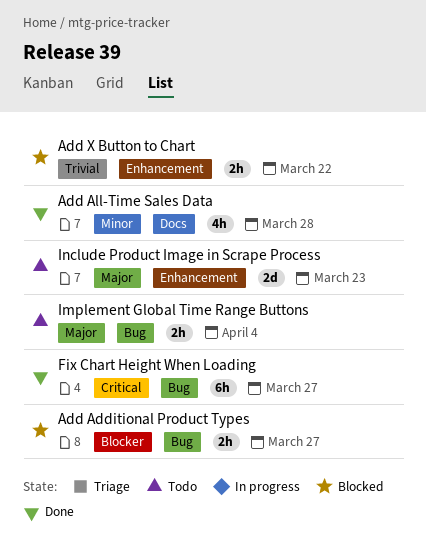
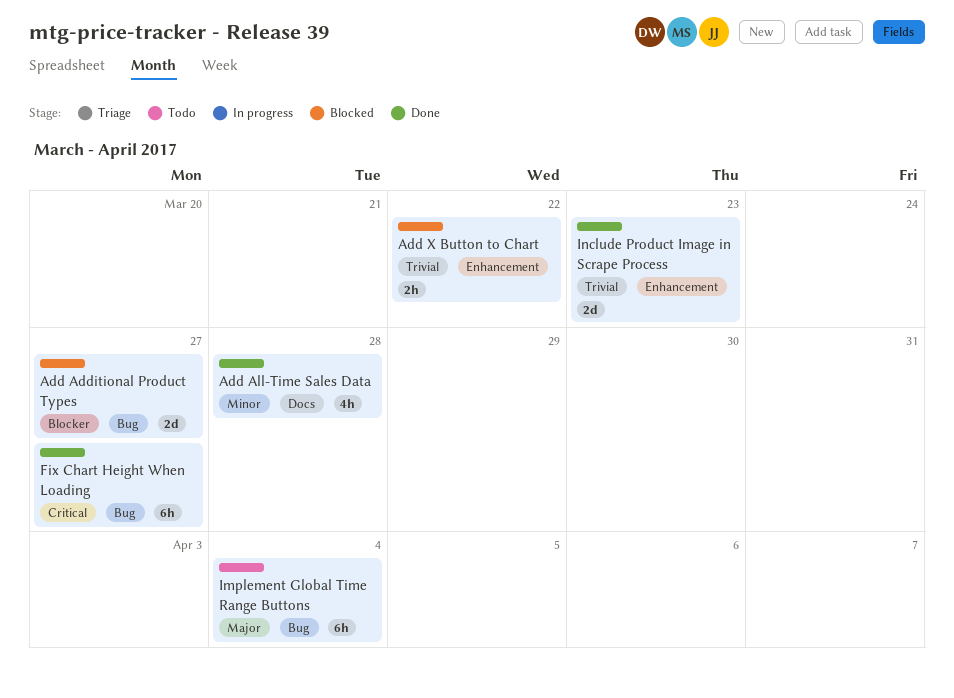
Add Additional Product Types, estimate: 2h -> 2d
Implement Global Time Range Buttons, estimate: 2h -> 6h
Include Product Image in Scrape Process, status: Todo -> Done
Include Product Image in Scrape Process, priority: Major -> Trivial

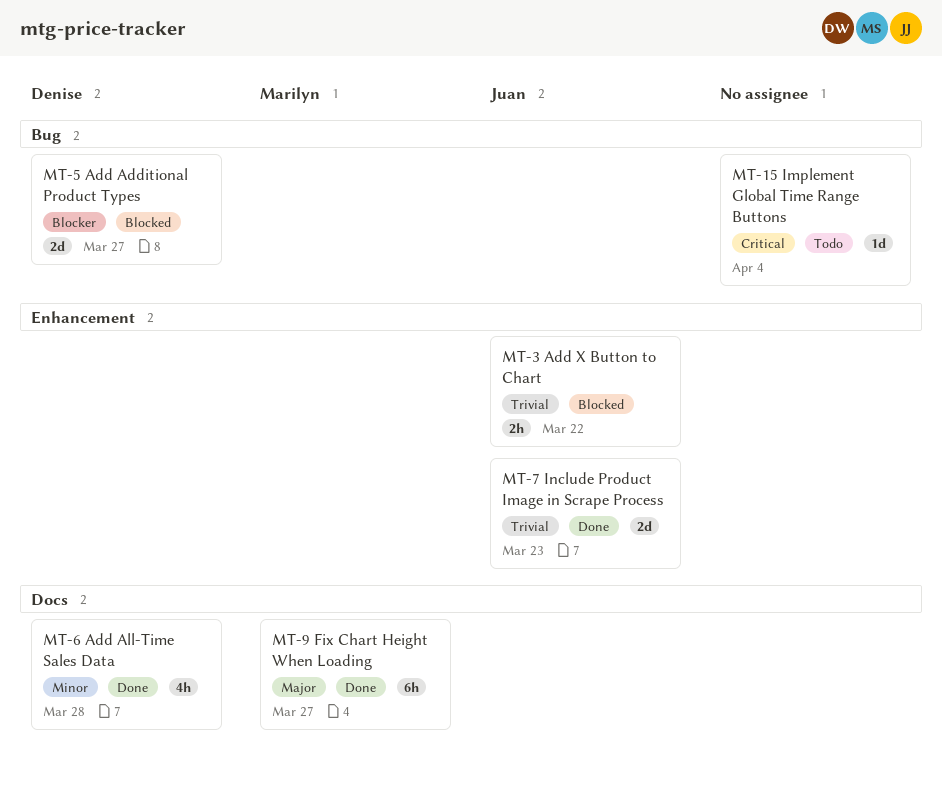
Fix Chart Height When Loading, priority: Critical -> Major
Fix Chart Height When Loading, label: Bug -> Docs
Implement Global Time Range Buttons, priority: Major -> Critical
Implement Global Time Range Buttons, estimate: 6h -> 1d

